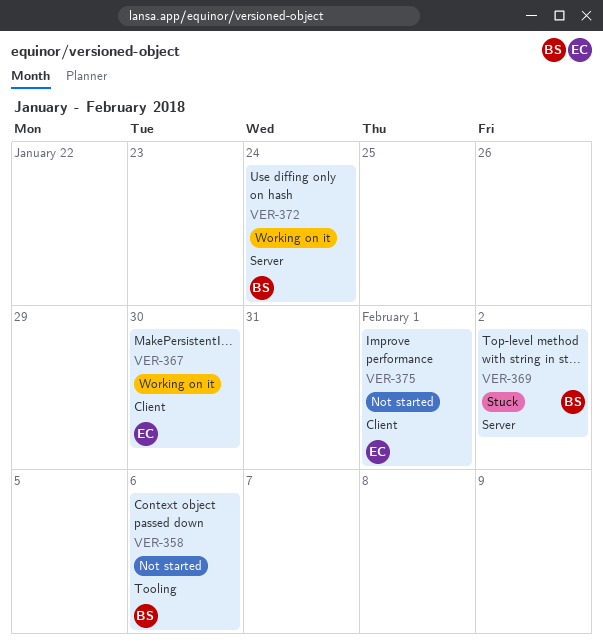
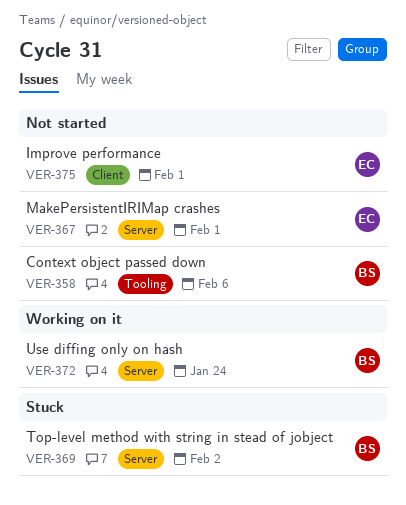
VER-367, status: Working on it -> Not started
VER-367, label: Client -> Server
VER-367, due: Jan 30 -> Feb 1

